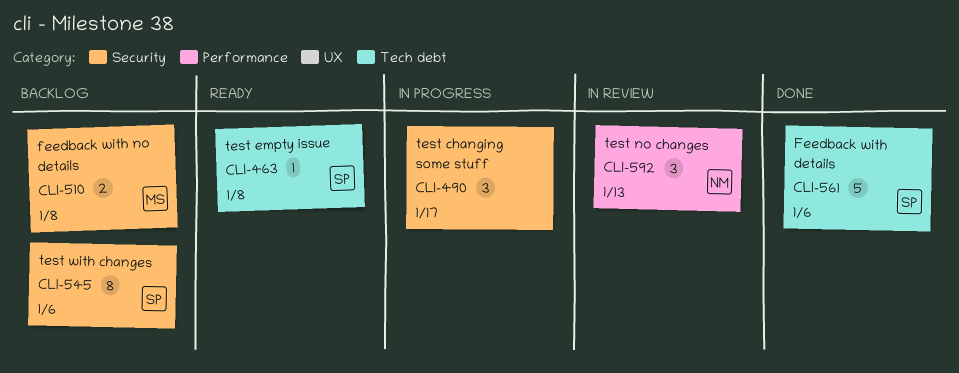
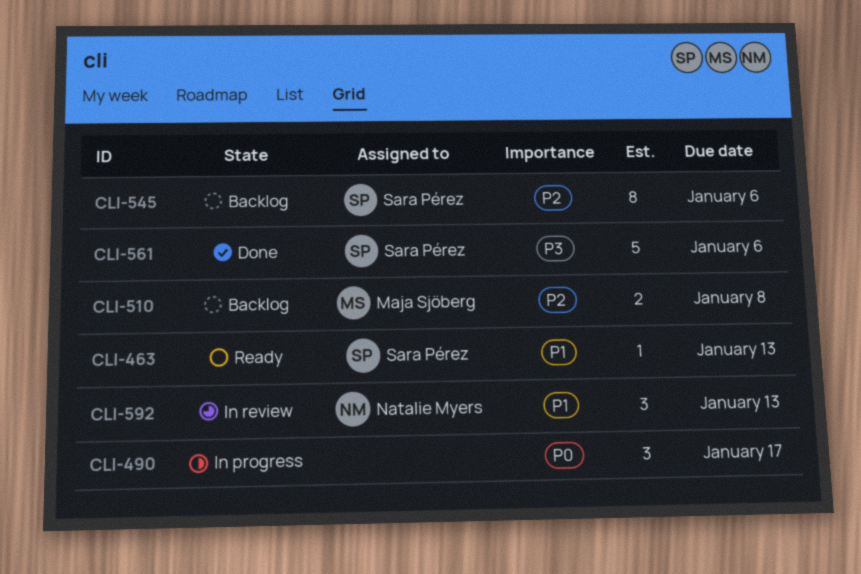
CLI-463, due: Jan 8 -> Jan 13

